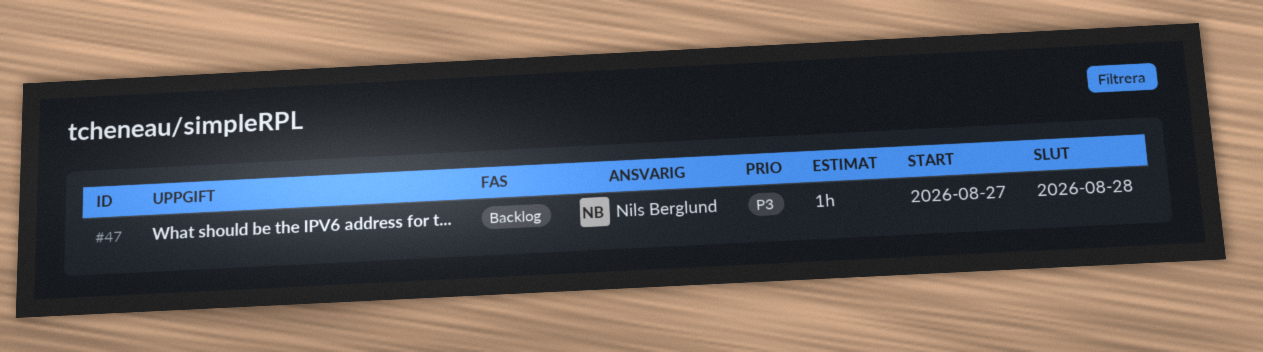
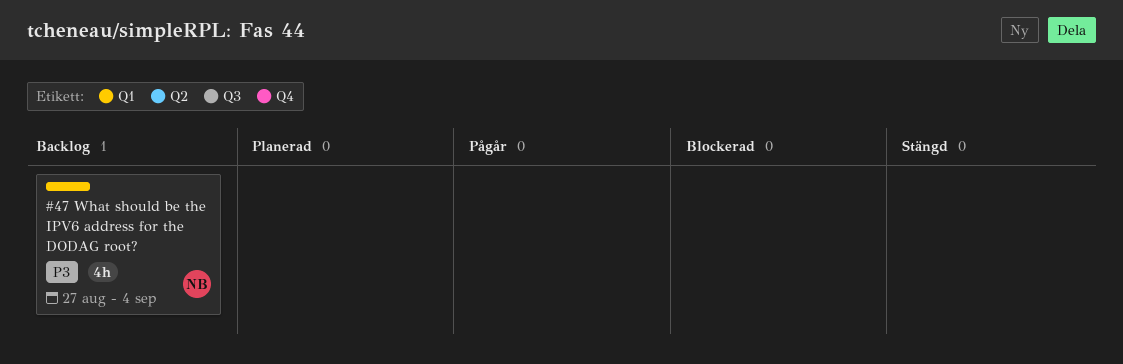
#47, estimate: 1h -> 4h
#47, due: Aug 28 -> Sep 4

